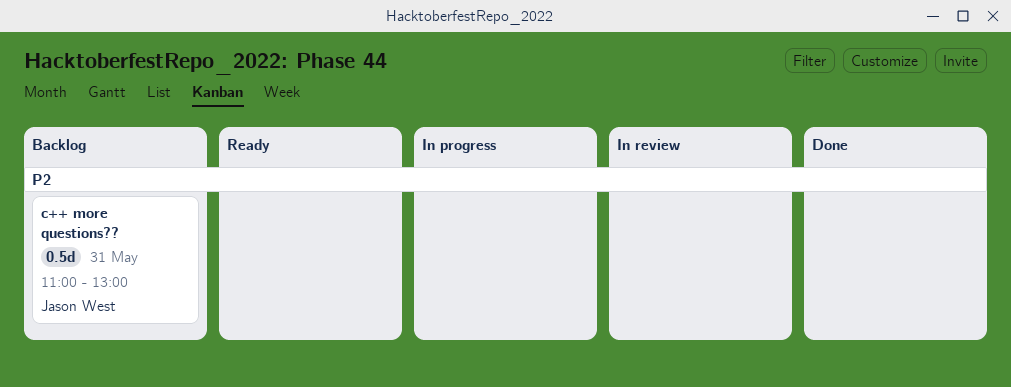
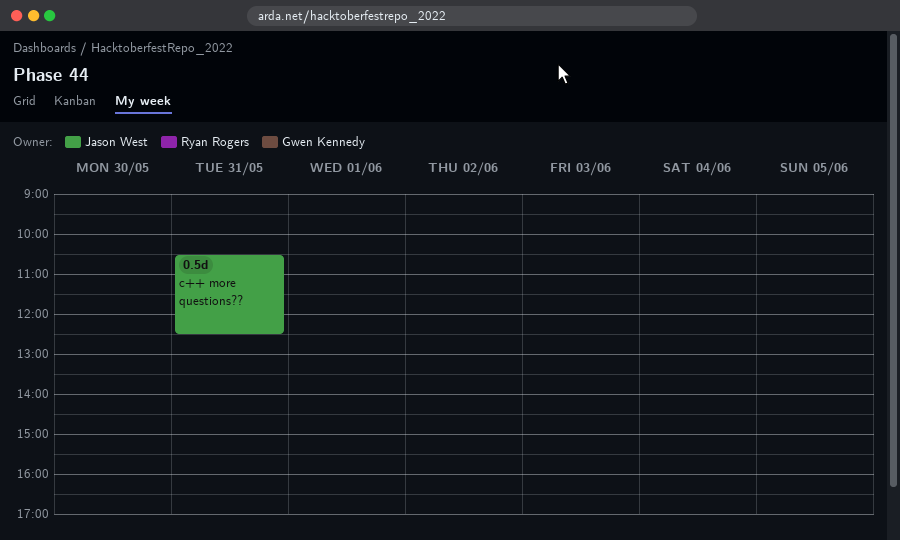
c++ more questions??, begins: 11:00 -> 10:30
c++ more questions??, ends: 13:00 -> 12:30

